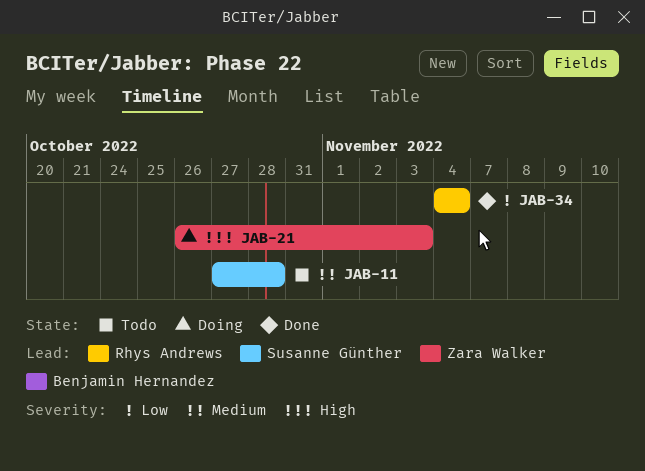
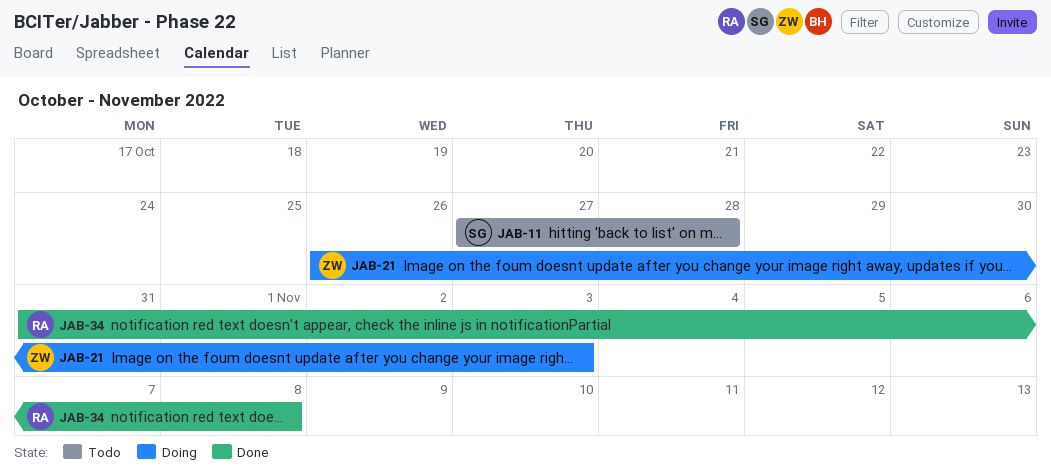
JAB-34, start: Nov 4 -> Oct 31
JAB-34, due: Nov 4 -> Nov 8

